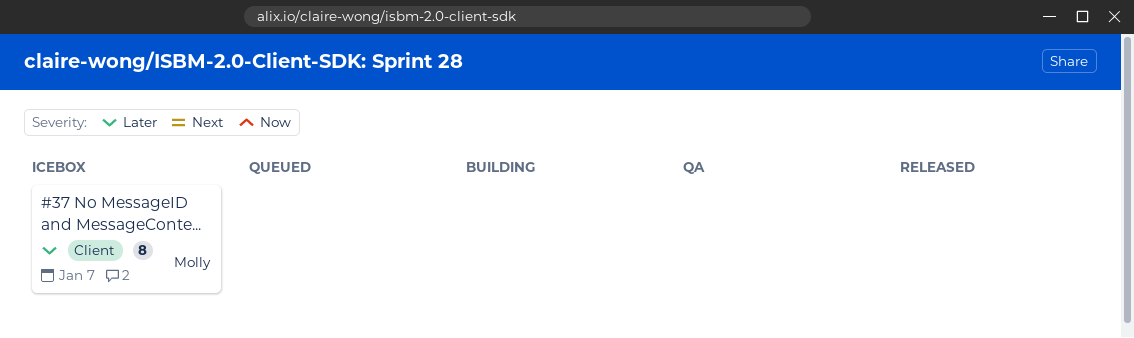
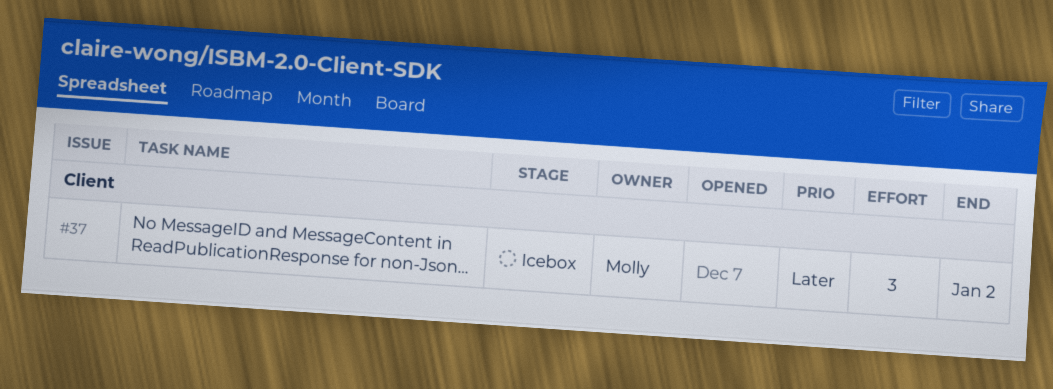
#37, estimate: 8 -> 3
#37, due: Jan 7 -> Jan 2

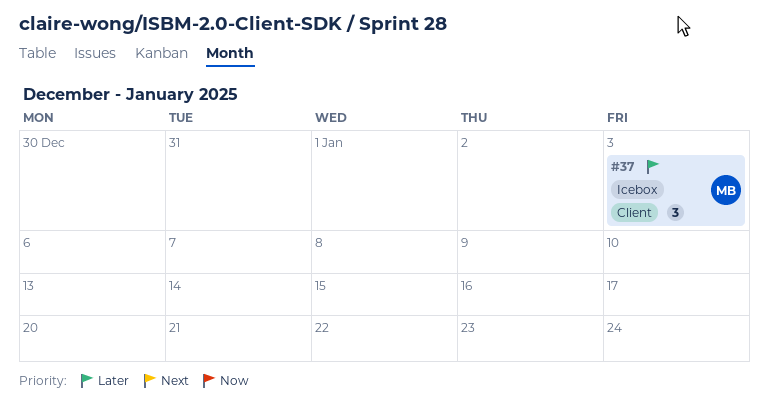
#37, due: Jan 2 -> Jan 3

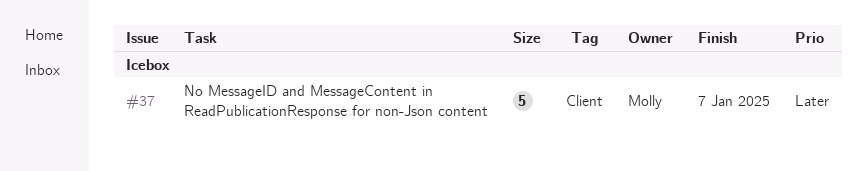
#37, estimate: 3 -> 5
#37, due: Jan 3 -> Jan 7

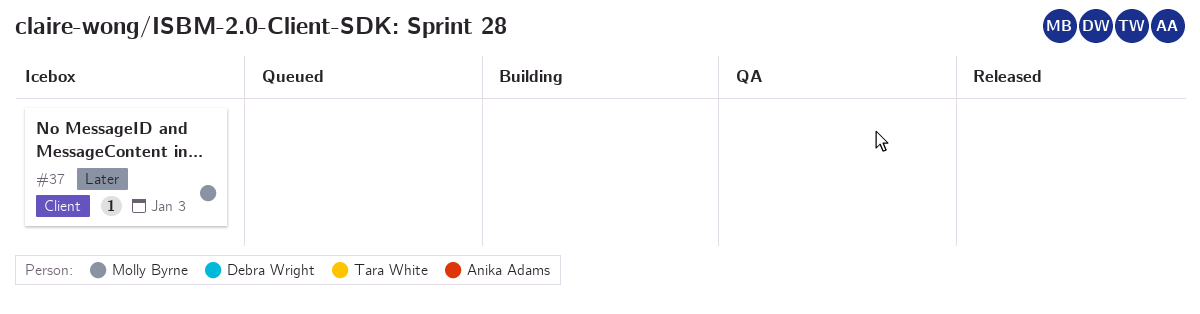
#37, estimate: 5 -> 1
#37, due: Jan 7 -> Jan 3

